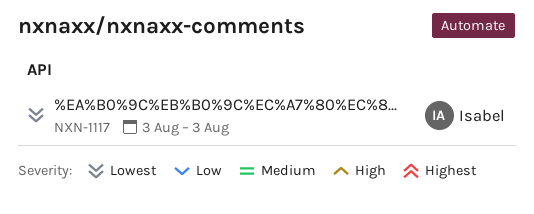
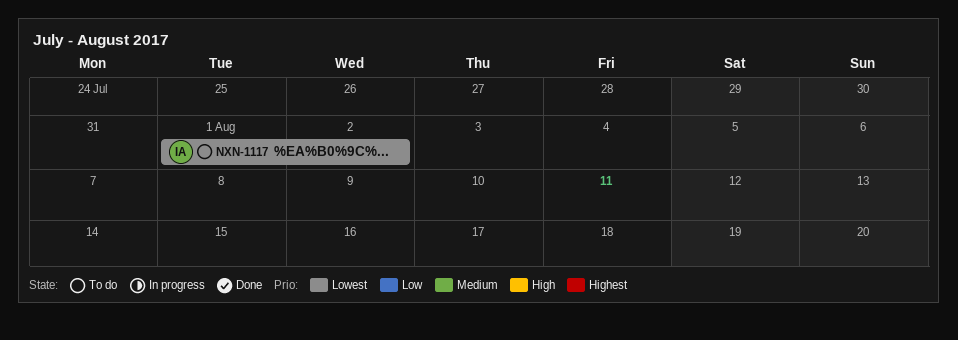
NXN-1117, start: Aug 3 -> Aug 1
NXN-1117, due: Aug 3 -> Aug 2

